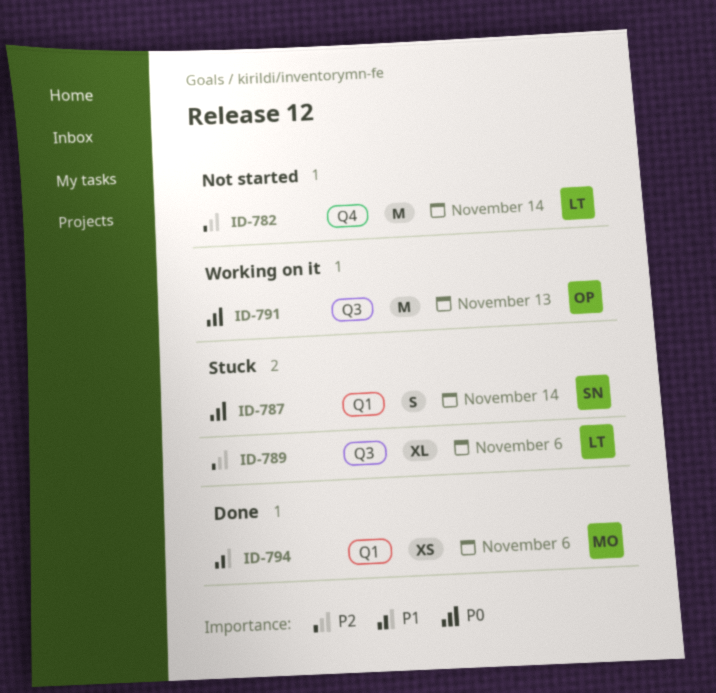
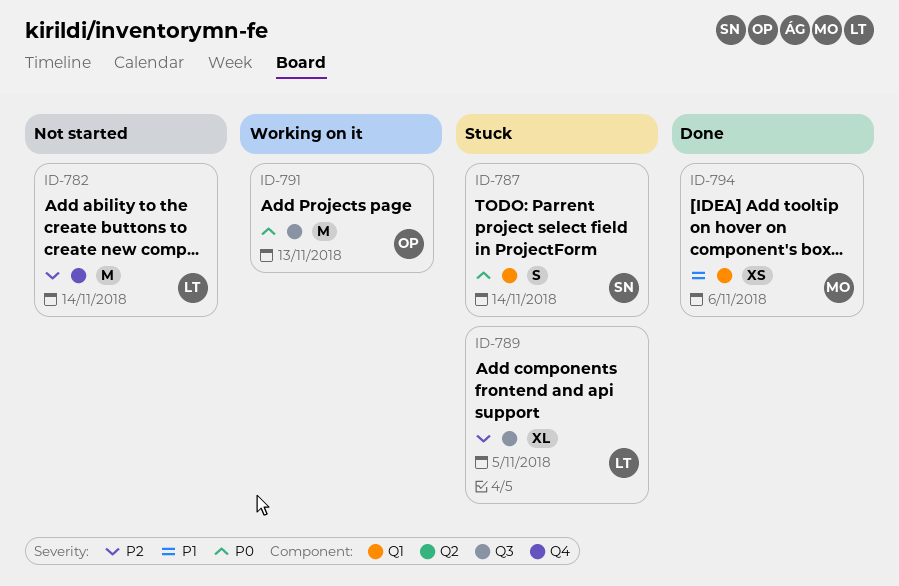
ID-789, due: Nov 6 -> Nov 5

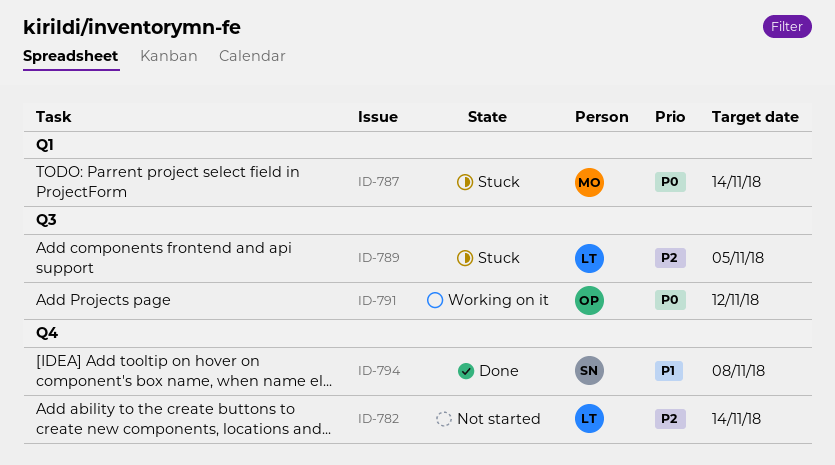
ID-787, owner: SN -> MO
ID-791, due: Nov 13 -> Nov 12
ID-794, owner: MO -> SN
ID-794, label: Q1 -> Q4
ID-794, due: Nov 6 -> Nov 8

